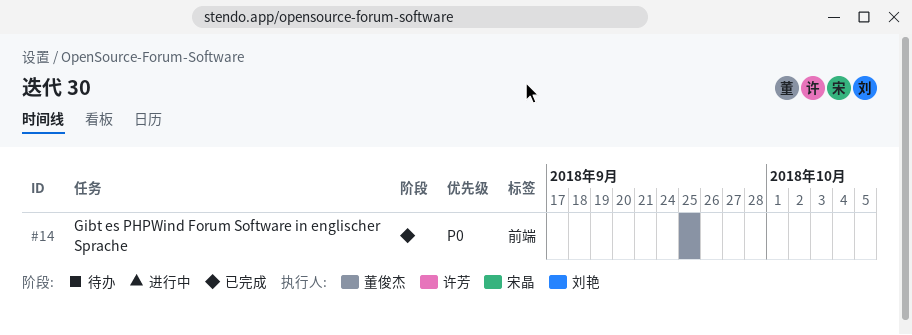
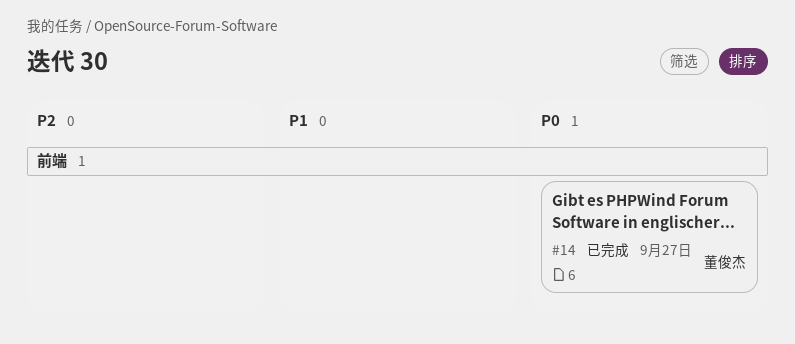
#14, due: Sep 25 -> Sep 27

